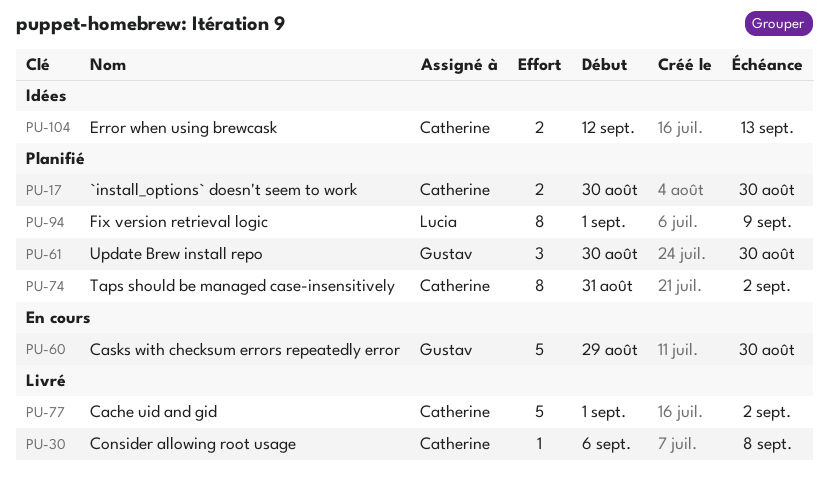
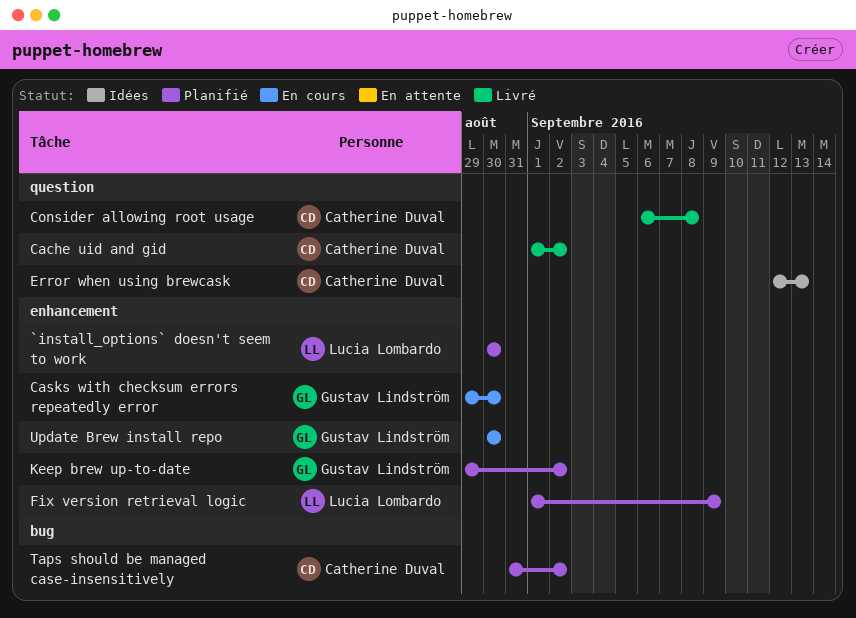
`install_options` doesn't seem to work, owner: Catherine Duval -> Lucia Lombardo
Keep brew up-to-date: none -> present
Update Brew install repo, status: Planifié -> En cours

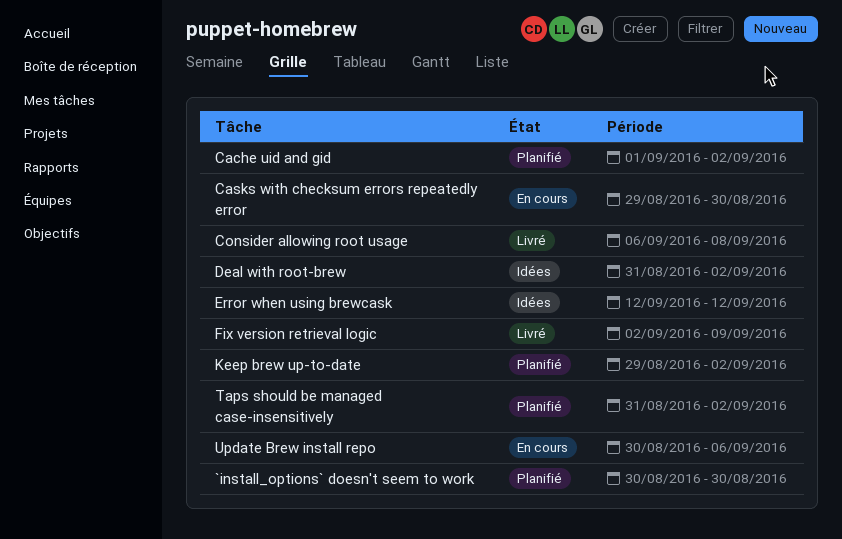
Cache uid and gid, status: Livré -> Planifié
Deal with root-brew: none -> present
Error when using brewcask, due: Sep 13 -> Sep 12
Fix version retrieval logic, status: Planifié -> Livré
Fix version retrieval logic, start: Sep 1 -> Sep 2
Update Brew install repo, due: Aug 30 -> Sep 6

